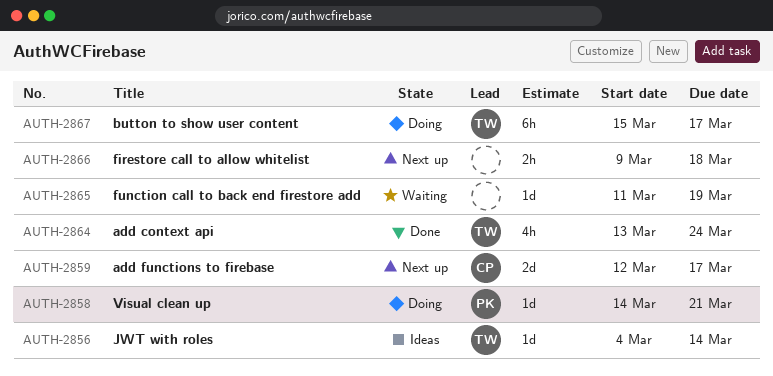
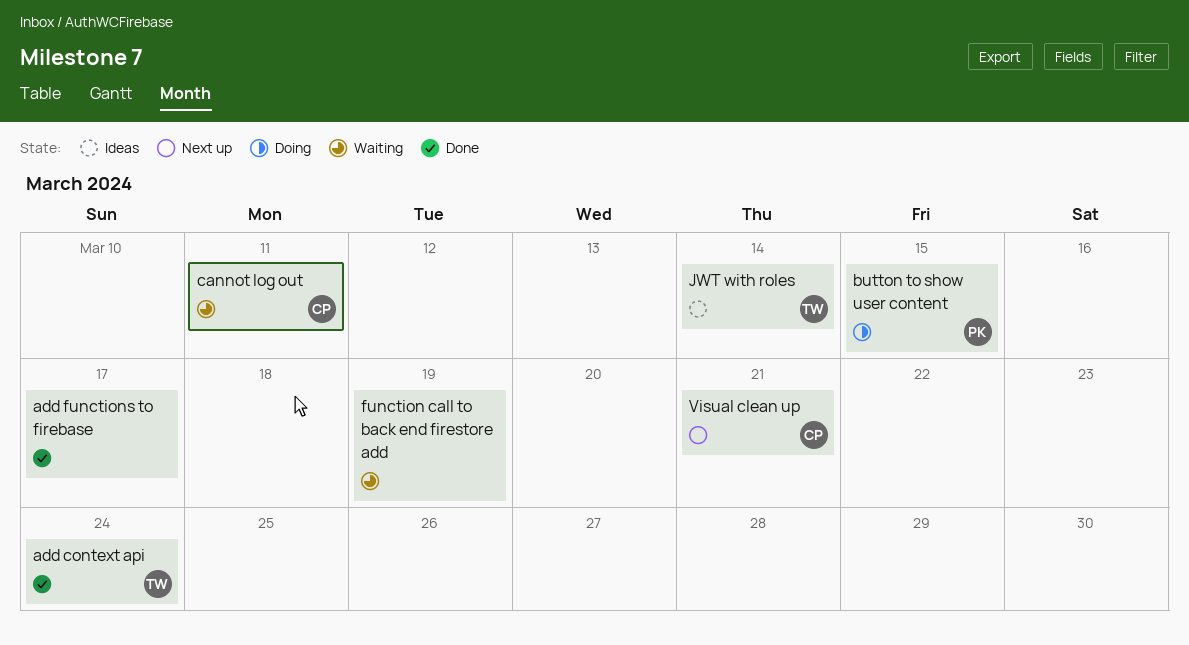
add functions to firebase, status: Next up -> Done
add functions to firebase, owner: CP -> none
button to show user content, owner: TW -> PK
button to show user content, due: Mar 17 -> Mar 15
cannot log out: none -> present
firestore call to allow whitelist: present -> none
Visual clean up, status: Doing -> Next up
Visual clean up, owner: PK -> CP

